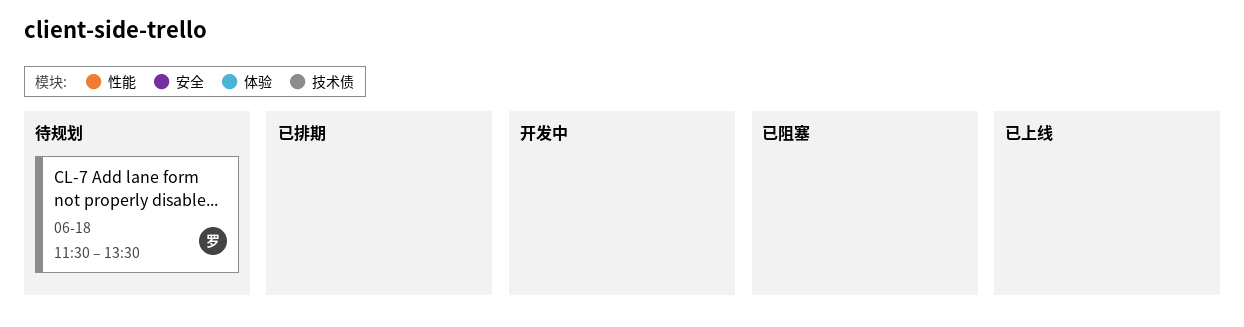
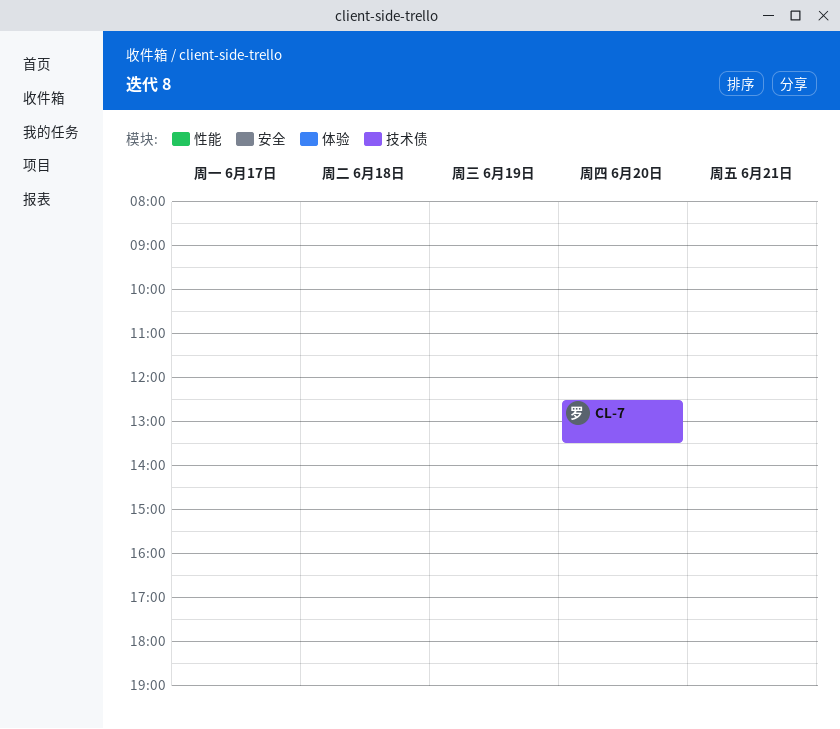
CL-7, day: Jun 18 -> Jun 20
CL-7, begins: 11:30 -> 12:30

